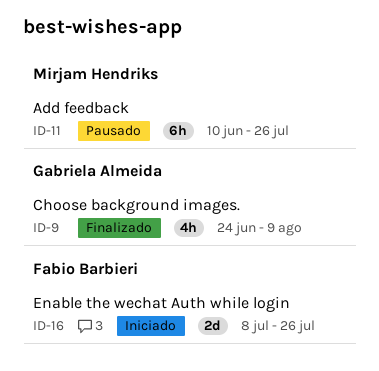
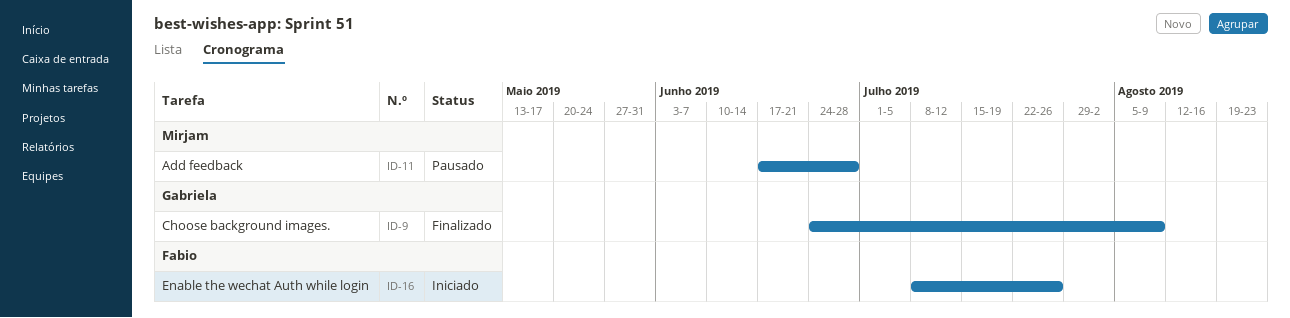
ID-11, start: Jun 10 -> Jun 17
ID-11, due: Jul 26 -> Jun 28

